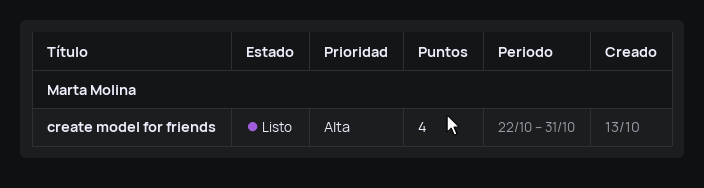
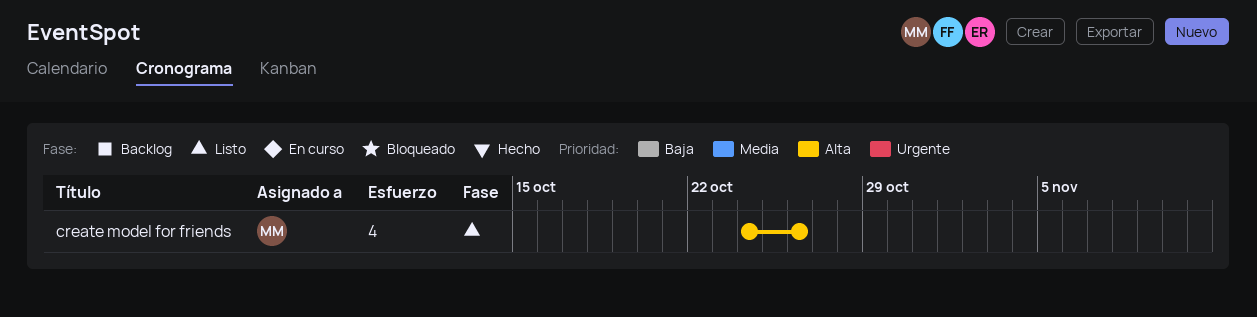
create model for friends, start: Oct 22 -> Oct 24
create model for friends, due: Oct 31 -> Oct 26

